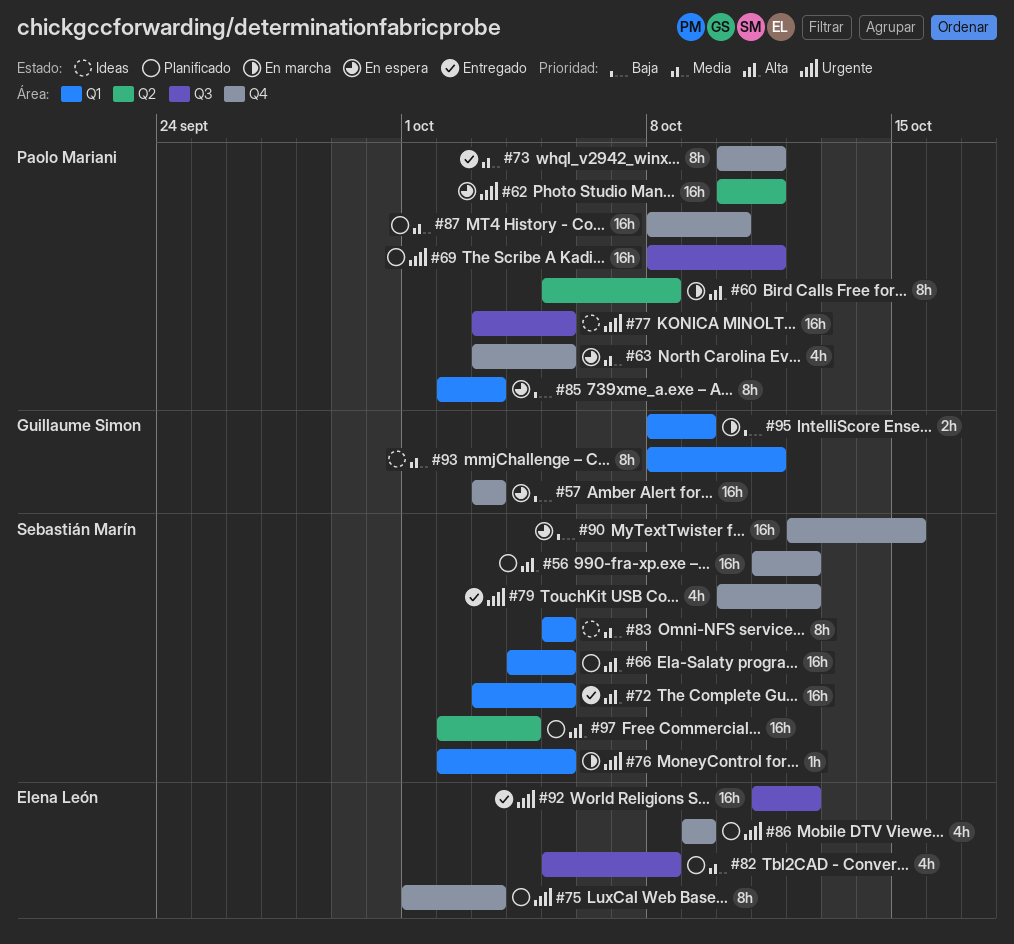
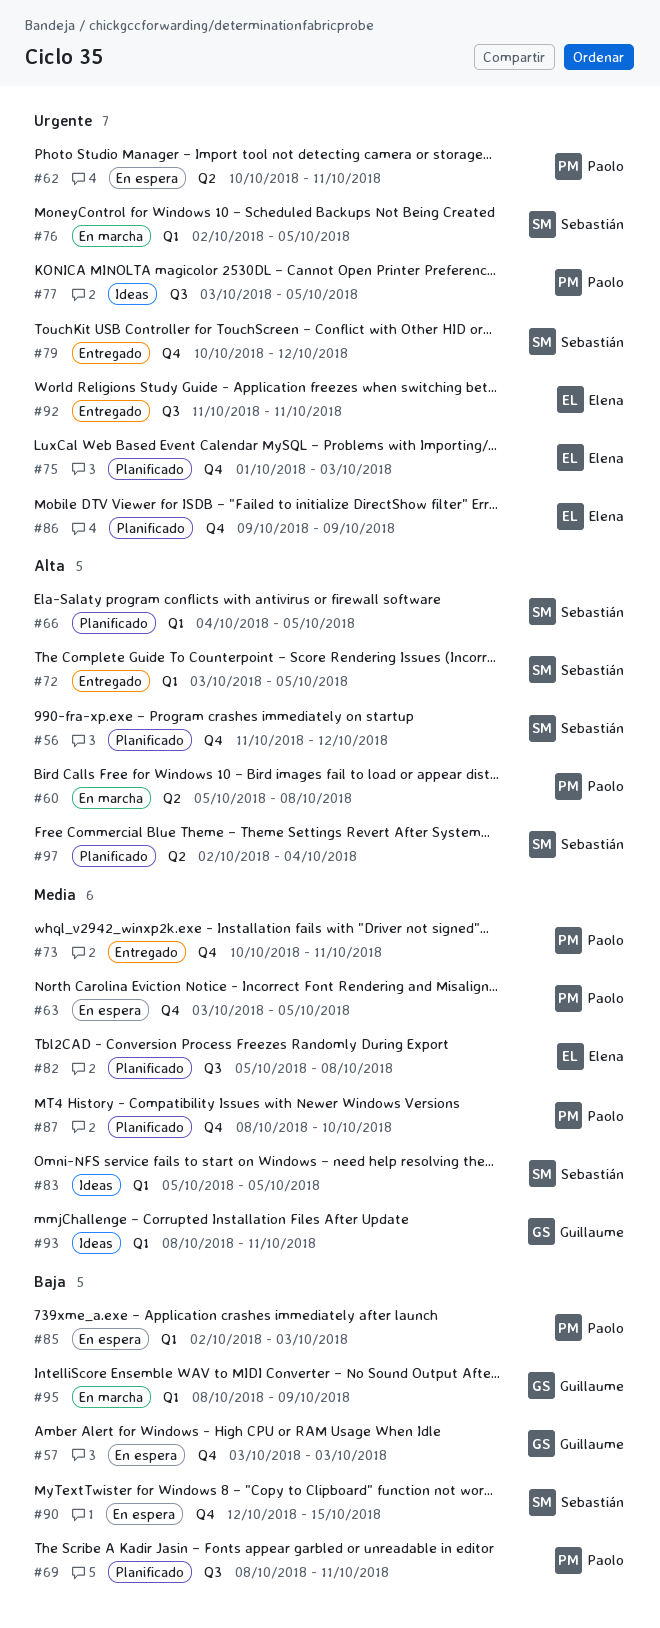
#69, priority: Urgente -> Baja
#92, due: Oct 12 -> Oct 11

